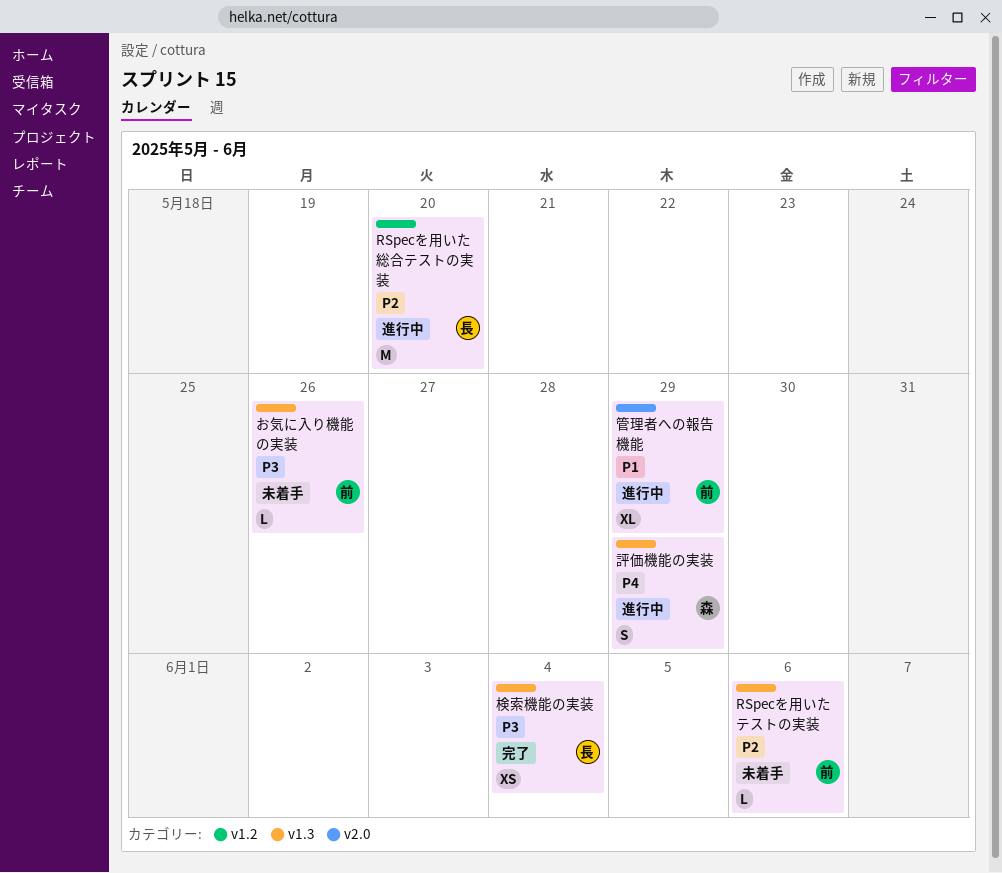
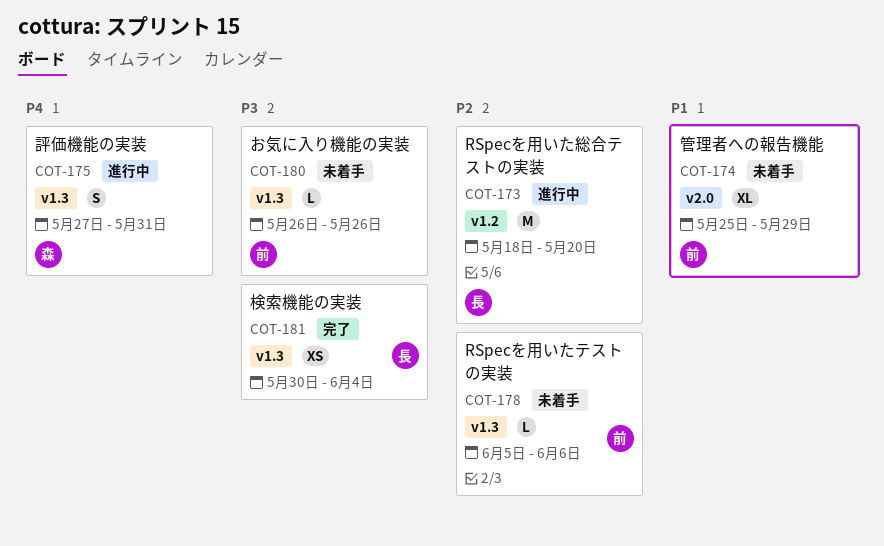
管理者への報告機能, status: 進行中 -> 未着手
評価機能の実装, due: May 29 -> May 31

